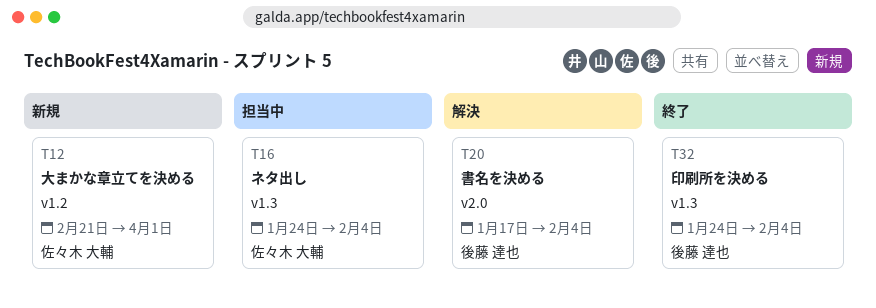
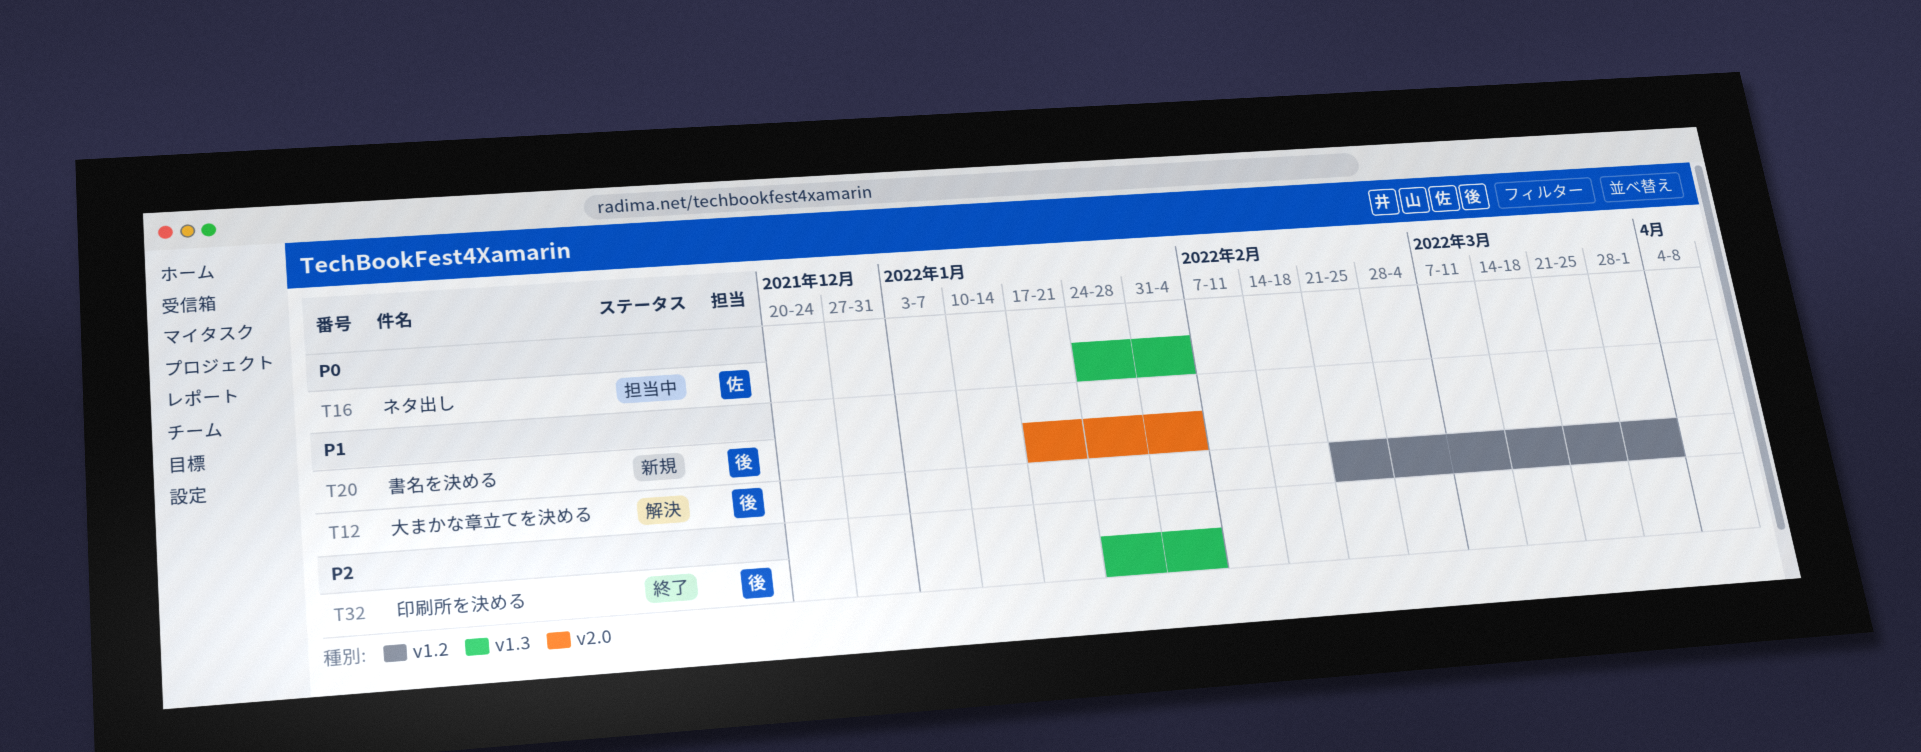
T12, status: 新規 -> 解決
T12, owner: 佐々木 大輔 -> 後藤 達也
T20, status: 解決 -> 新規

